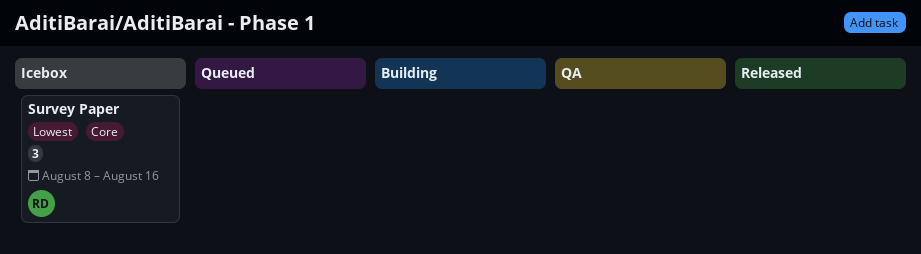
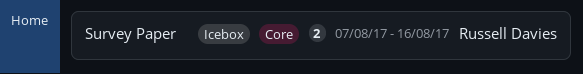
Survey Paper, estimate: 3 -> 2
Survey Paper, start: Aug 8 -> Aug 7

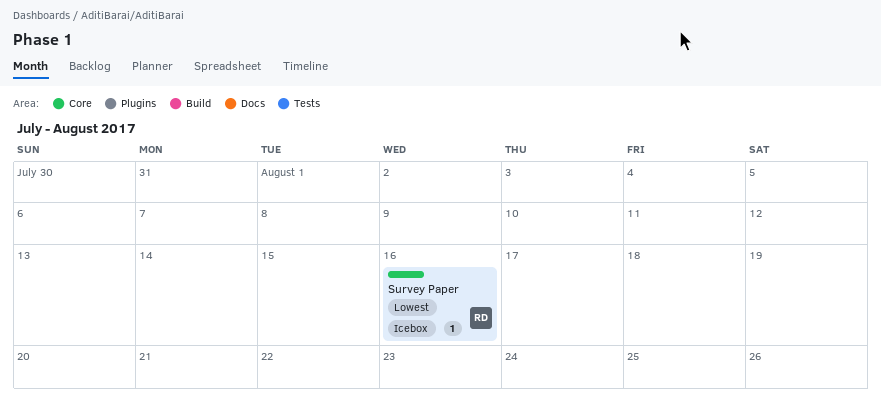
Survey Paper, estimate: 2 -> 1

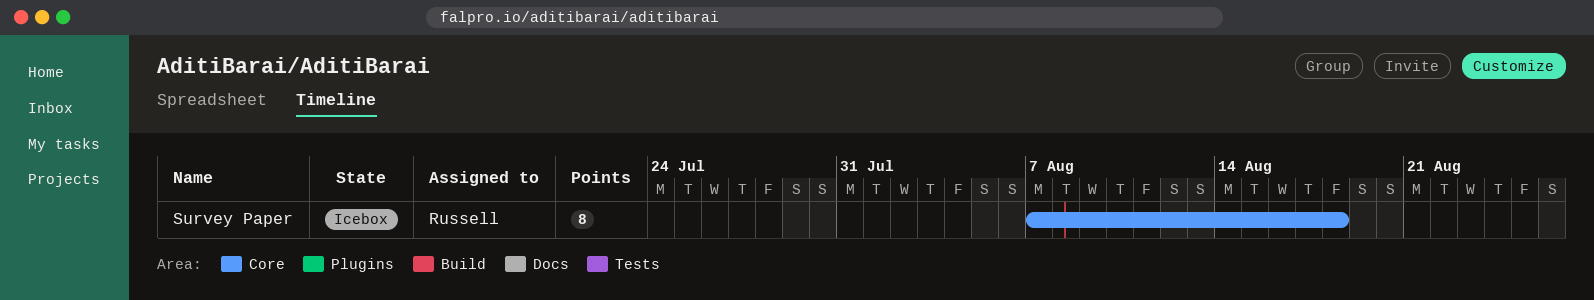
Survey Paper, estimate: 1 -> 8
Survey Paper, due: Aug 16 -> Aug 18

